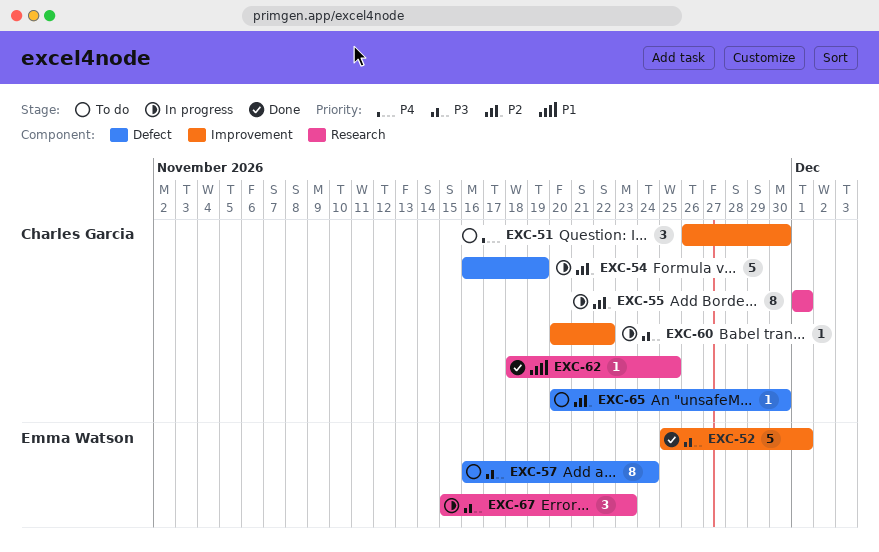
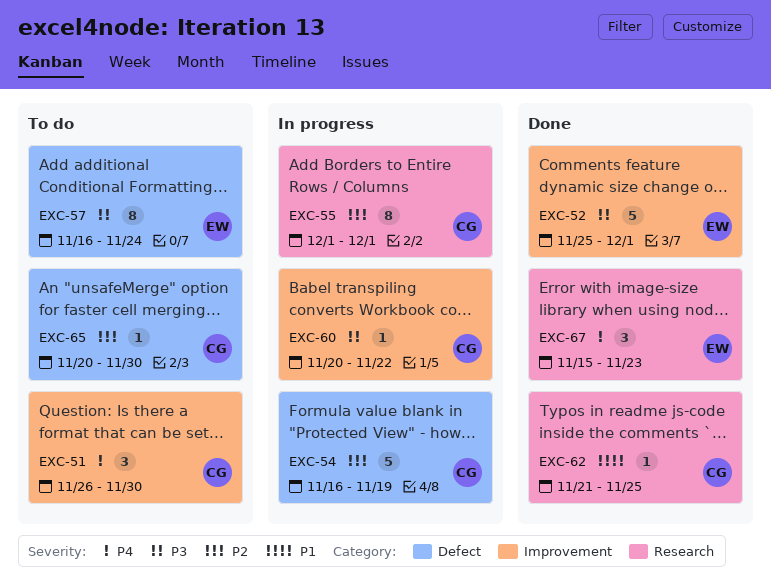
EXC-62, start: Nov 18 -> Nov 21
EXC-67, status: In progress -> Done
EXC-67, priority: P3 -> P4

